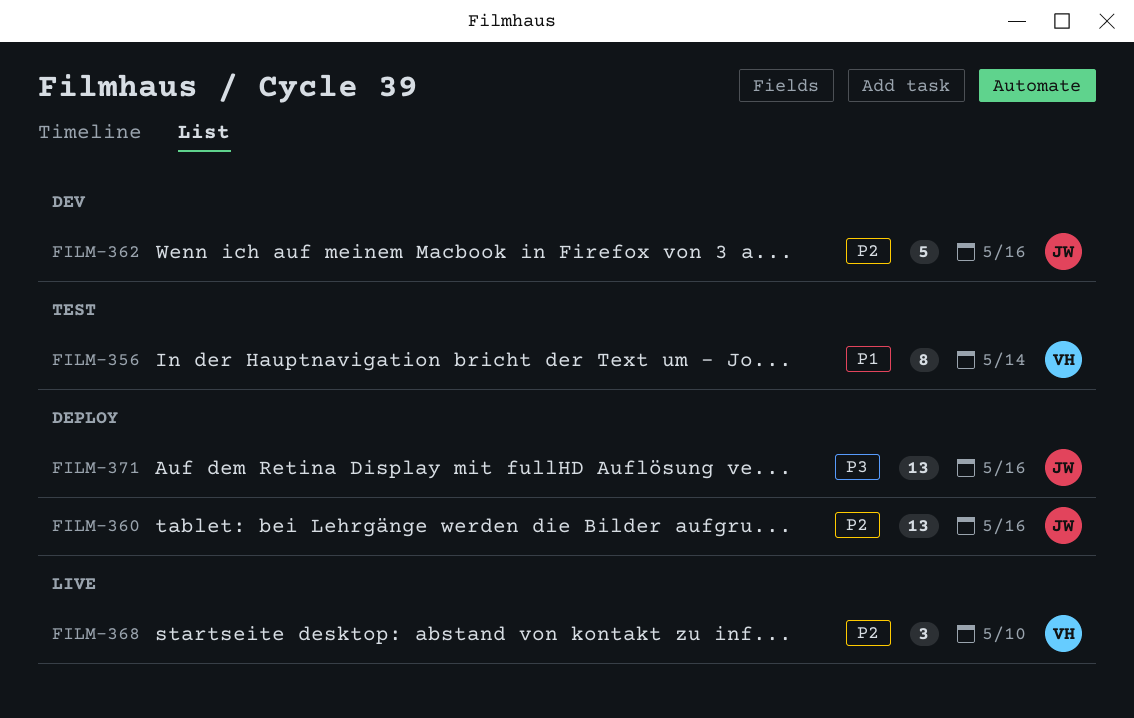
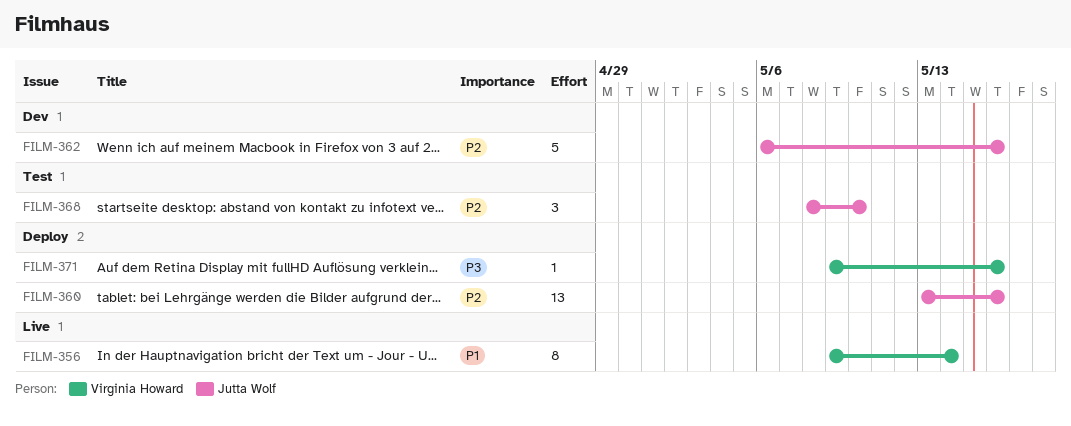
FILM-356, status: Test -> Live
FILM-368, status: Live -> Test
FILM-368, owner: Virginia Howard -> Jutta Wolf
FILM-371, owner: Jutta Wolf -> Virginia Howard
FILM-371, estimate: 13 -> 1

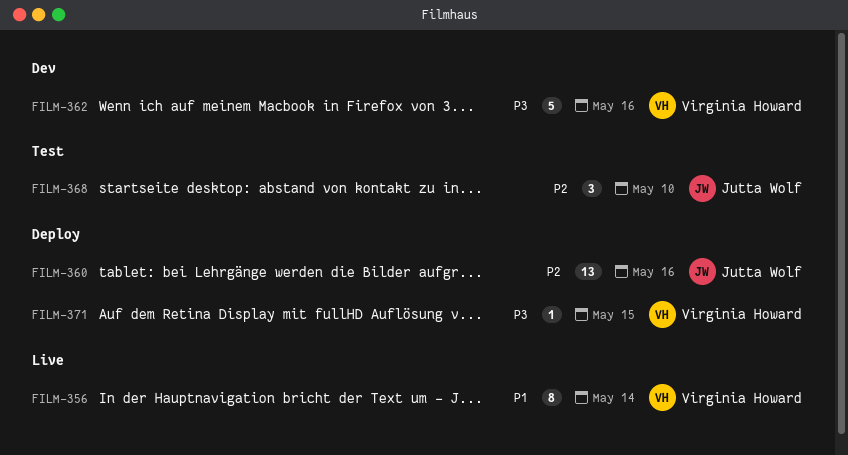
FILM-362, owner: Jutta Wolf -> Virginia Howard
FILM-362, priority: P2 -> P3
FILM-371, due: May 16 -> May 15

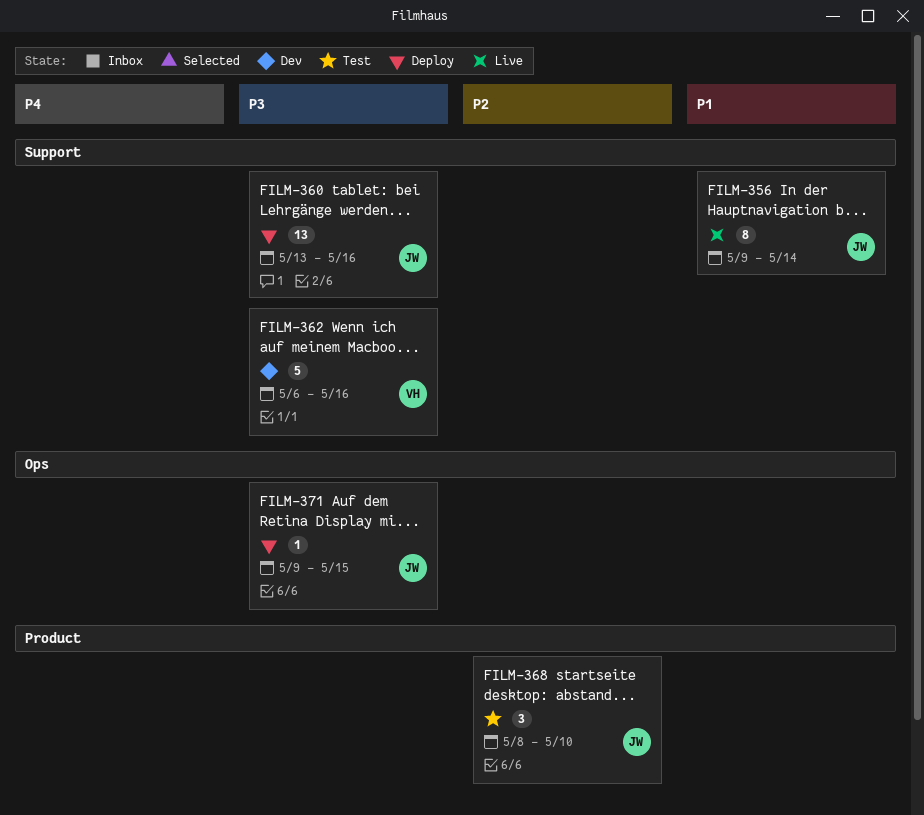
FILM-356, owner: Virginia Howard -> Jutta Wolf
FILM-360, priority: P2 -> P3
FILM-371, owner: Virginia Howard -> Jutta Wolf

